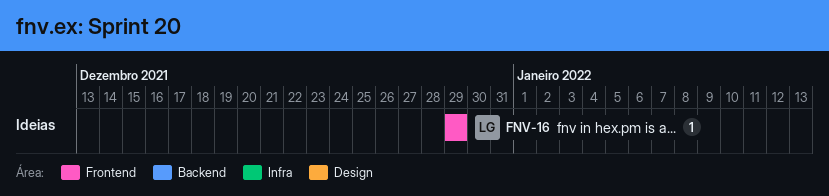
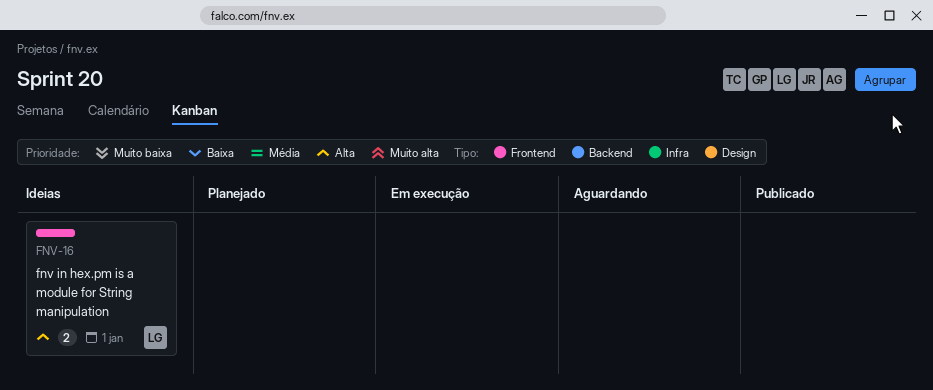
FNV-16, estimate: 1 -> 2
FNV-16, due: Dec 29 -> Jan 1

